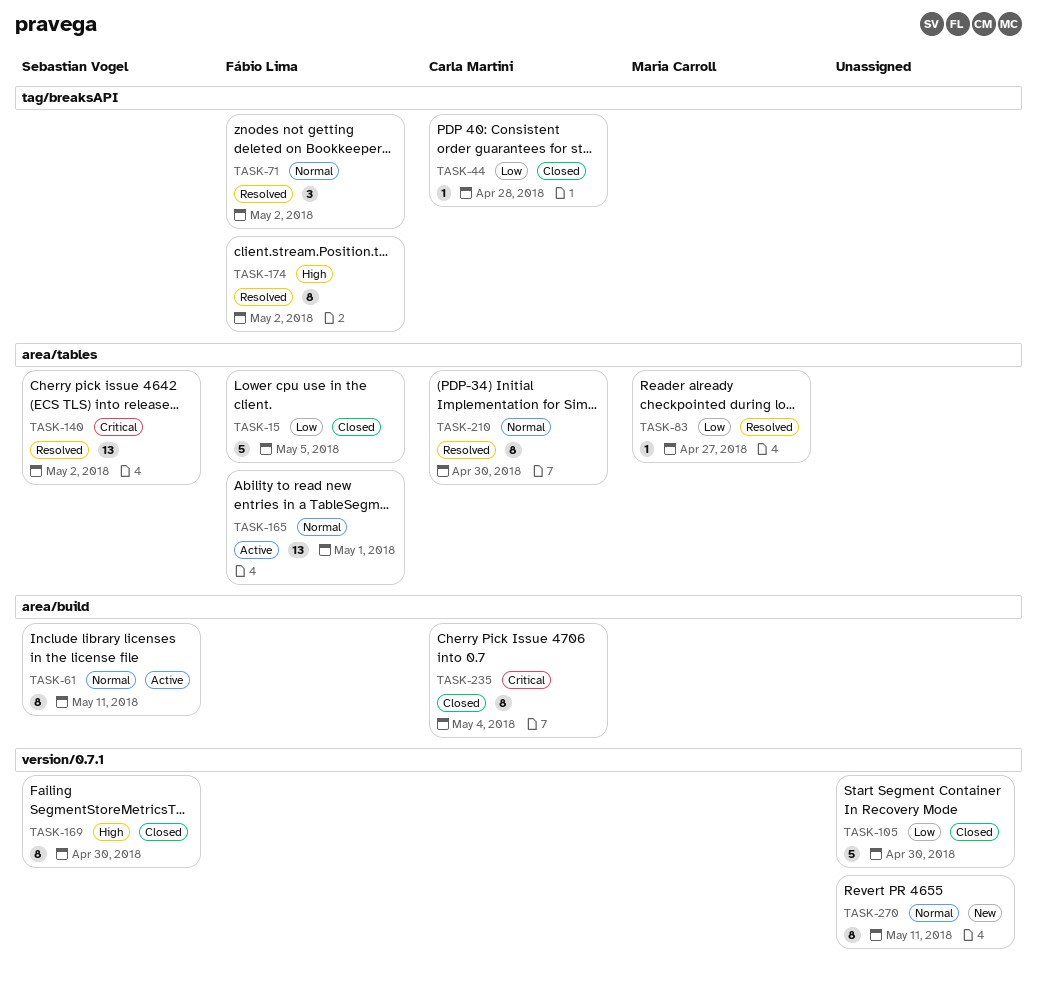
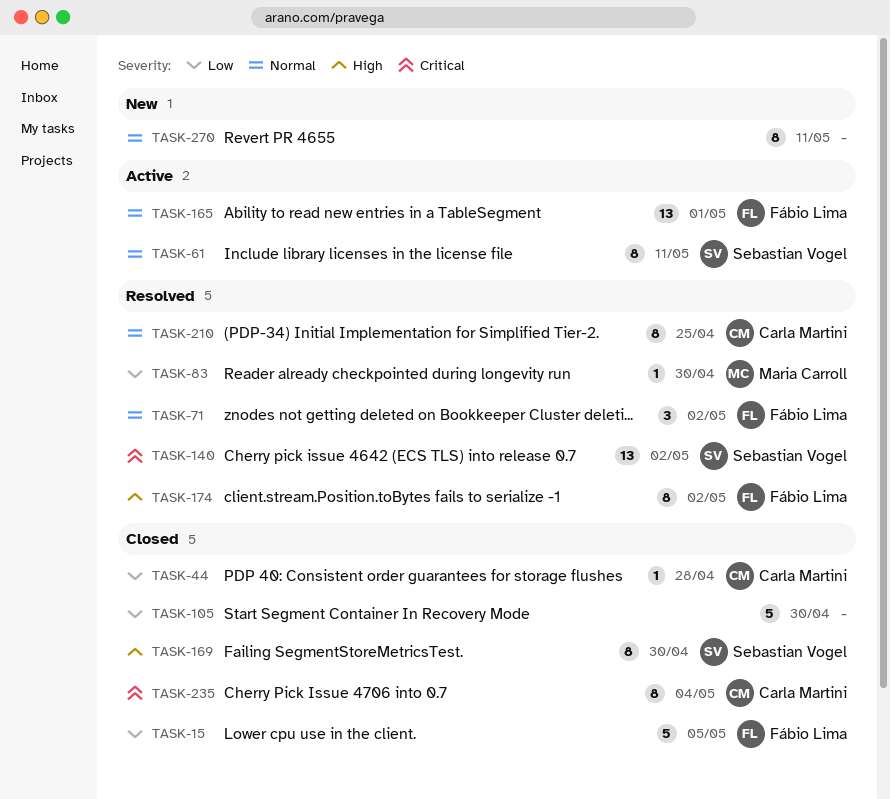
TASK-83, due: Apr 27 -> Apr 30
TASK-210, due: Apr 30 -> Apr 25

